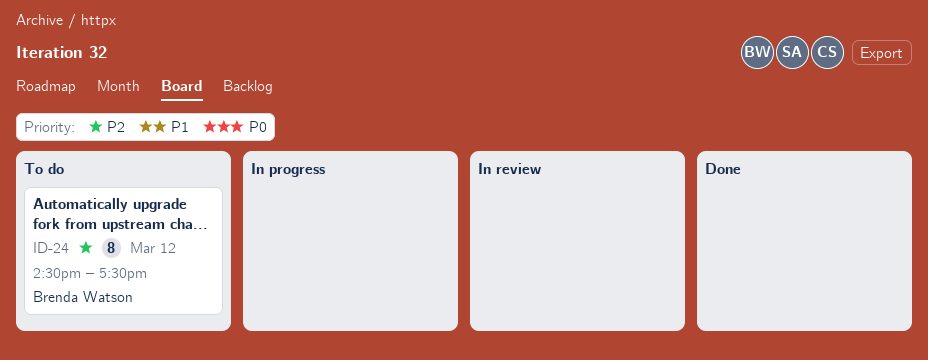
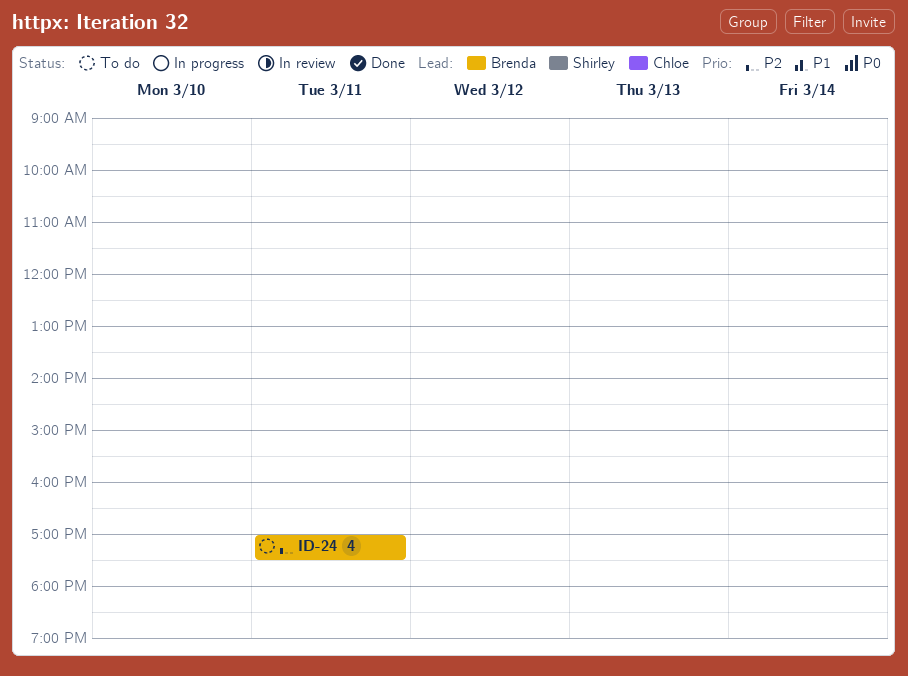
ID-24, estimate: 8 -> 4
ID-24, day: Mar 12 -> Mar 11
ID-24, begins: 14:30 -> 17:00

